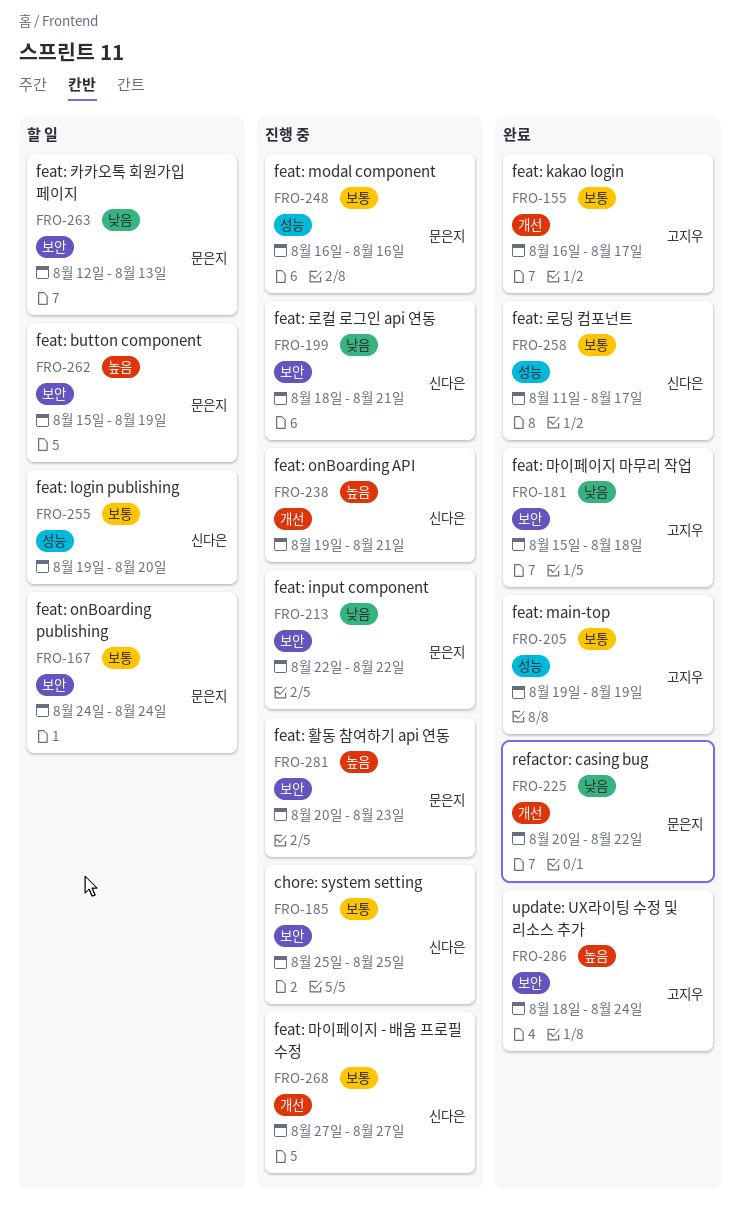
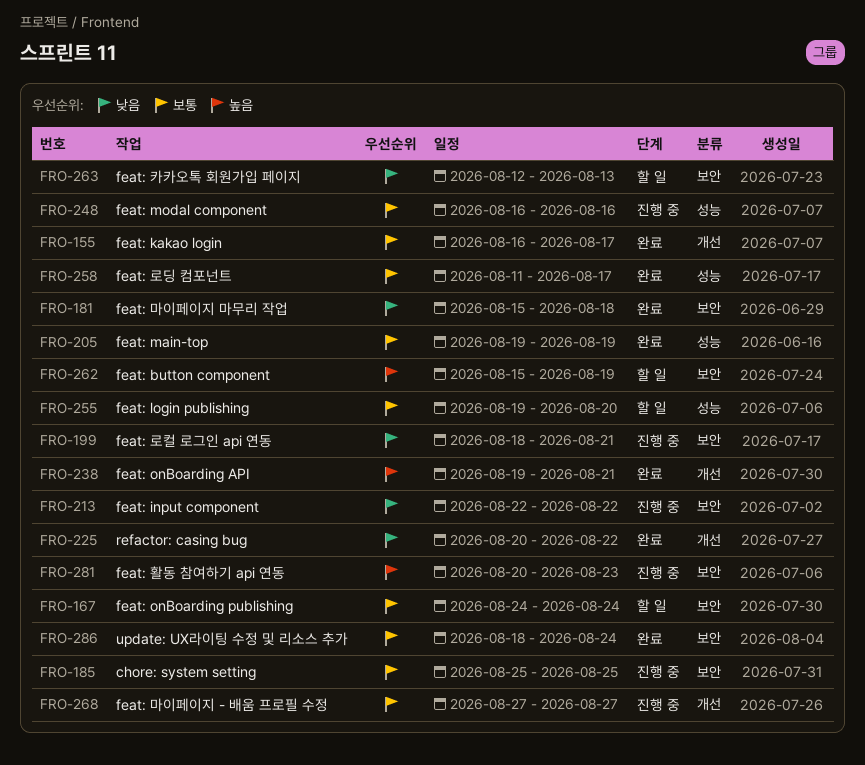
FRO-238, status: 진행 중 -> 완료
FRO-286, priority: 높음 -> 보통

